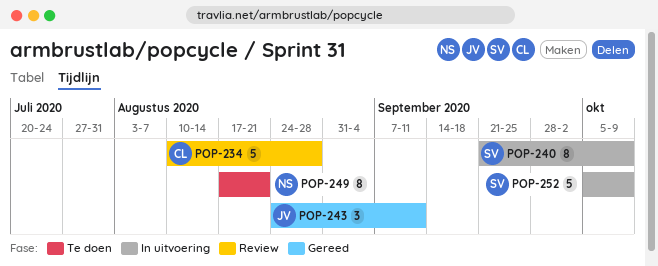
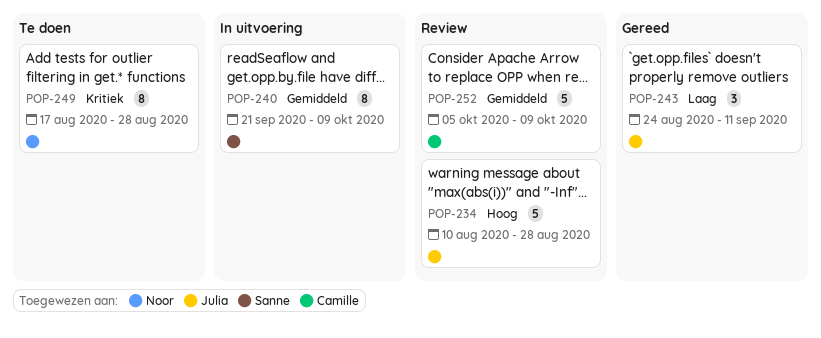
POP-234, owner: Camille -> Julia
POP-249, due: Aug 21 -> Aug 28
POP-252, status: In uitvoering -> Review
POP-252, owner: Sanne -> Camille

